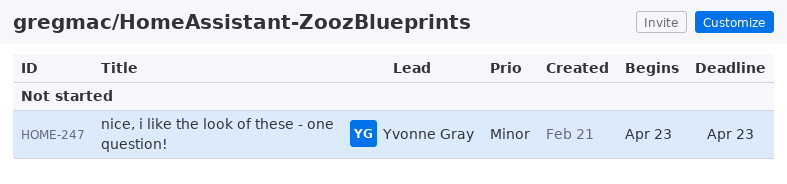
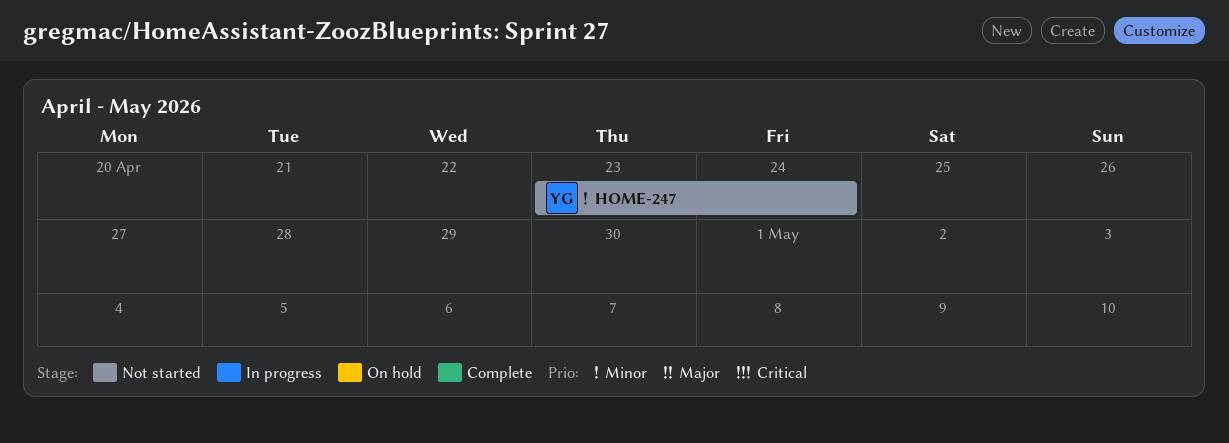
HOME-247, due: Apr 23 -> Apr 24

